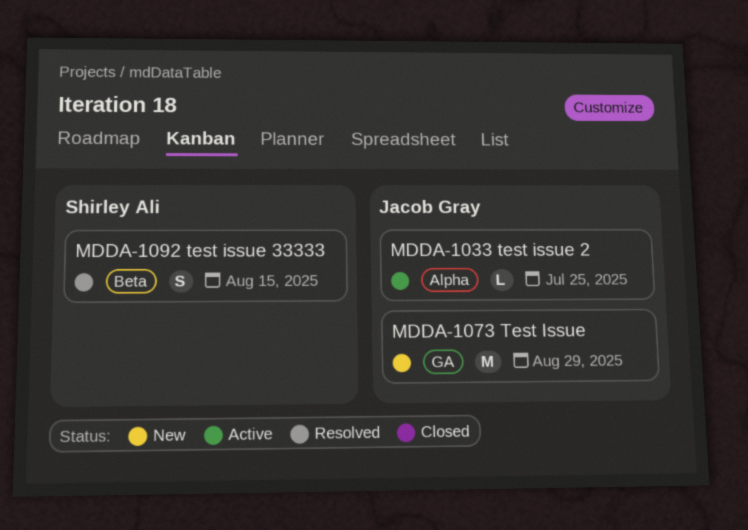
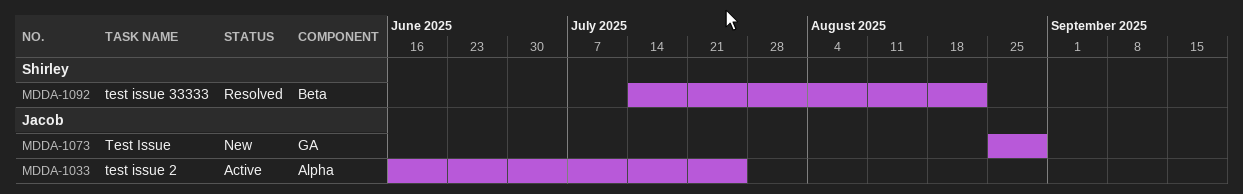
MDDA-1092, due: Aug 15 -> Aug 22

